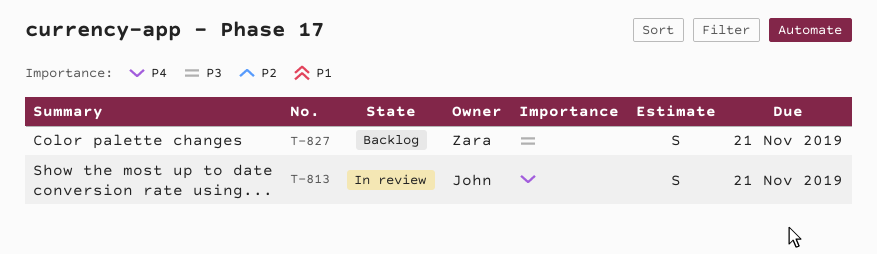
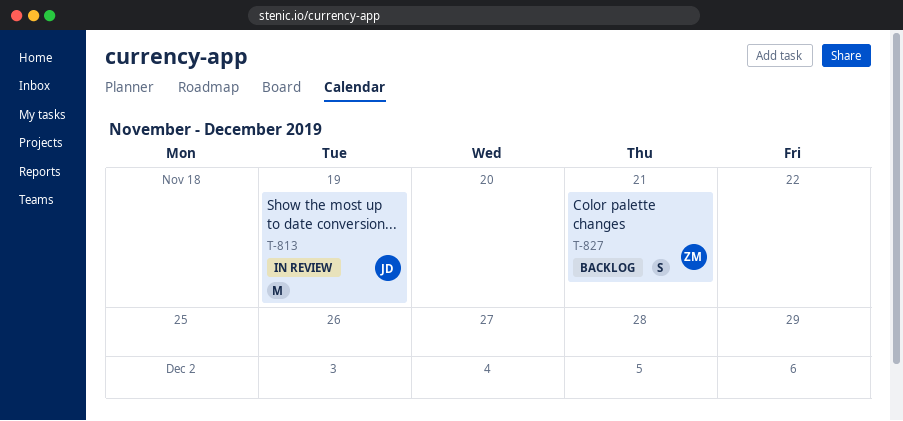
T-813, estimate: S -> M
T-813, due: Nov 21 -> Nov 19

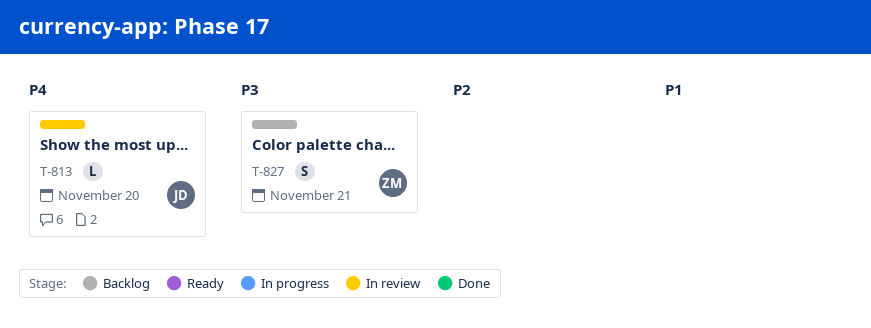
T-813, estimate: M -> L
T-813, due: Nov 19 -> Nov 20

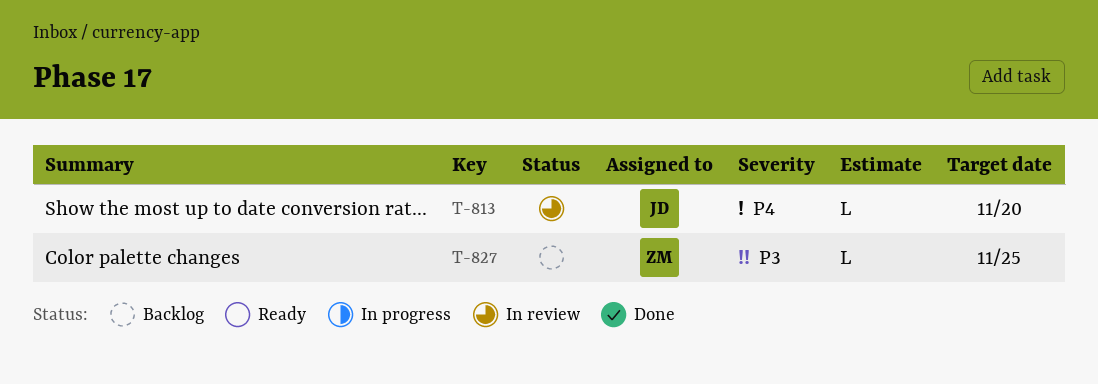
T-827, estimate: S -> L
T-827, due: Nov 21 -> Nov 25

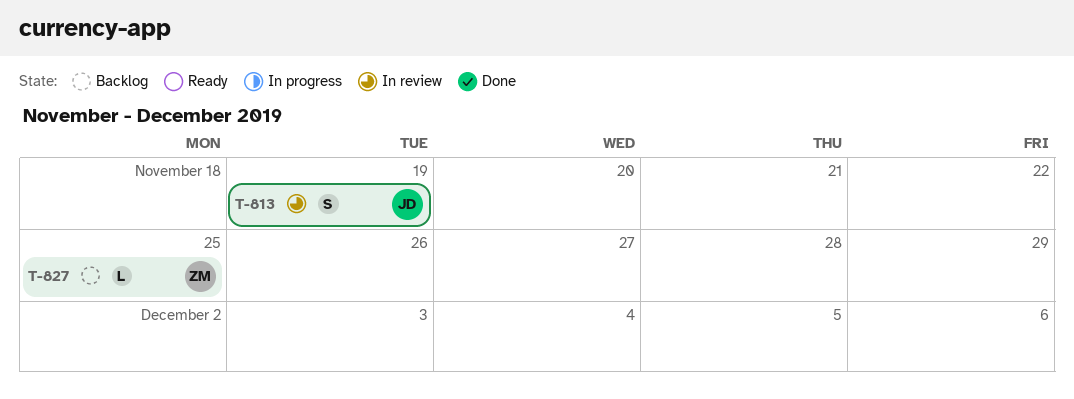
T-813, estimate: L -> S
T-813, due: Nov 20 -> Nov 19

